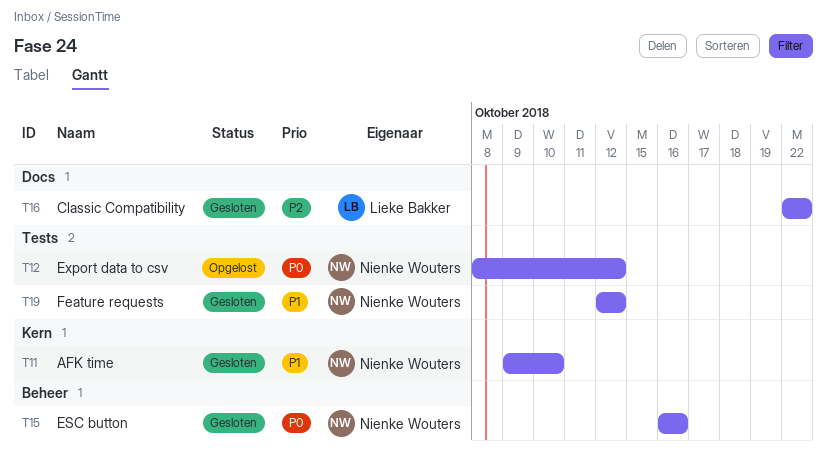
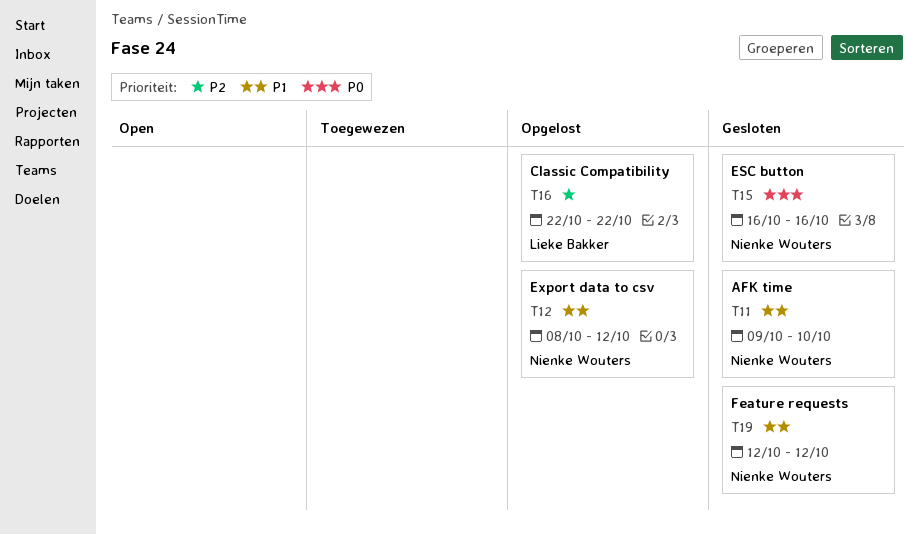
T12, priority: P0 -> P1
T16, status: Gesloten -> Opgelost

